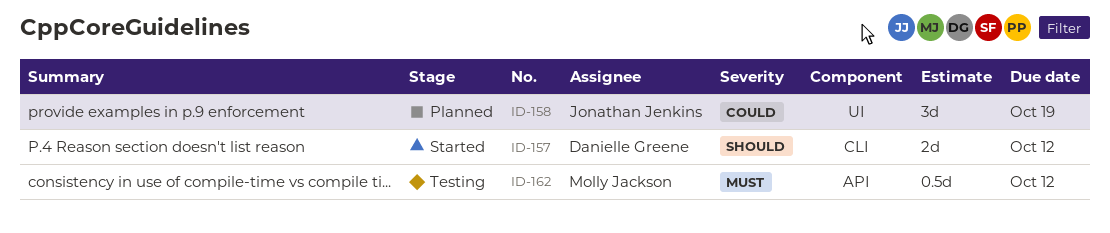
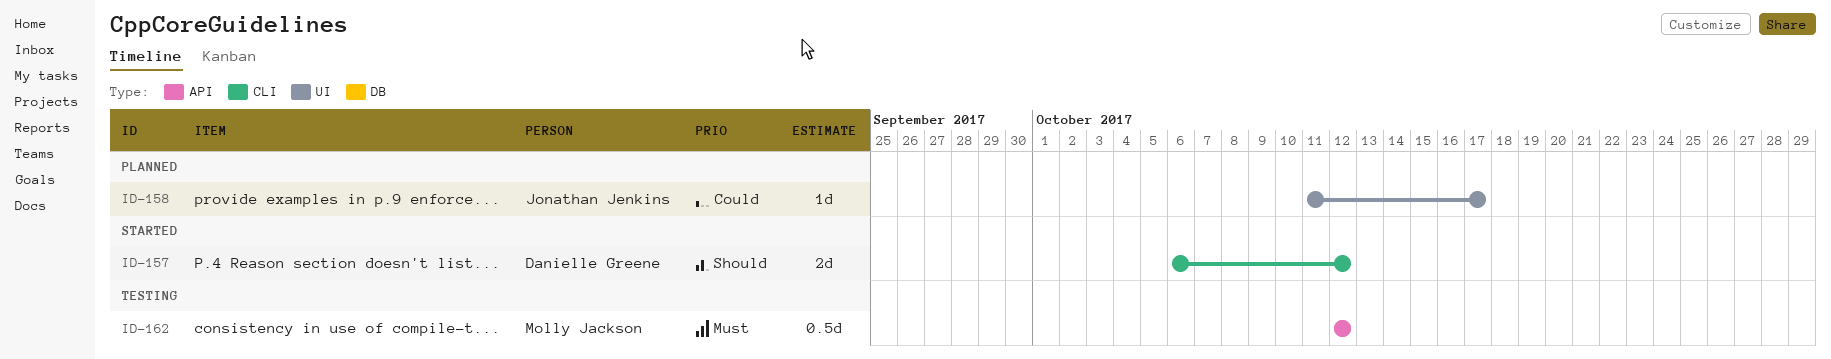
ID-158, estimate: 3d -> 1d
ID-158, due: Oct 19 -> Oct 17

